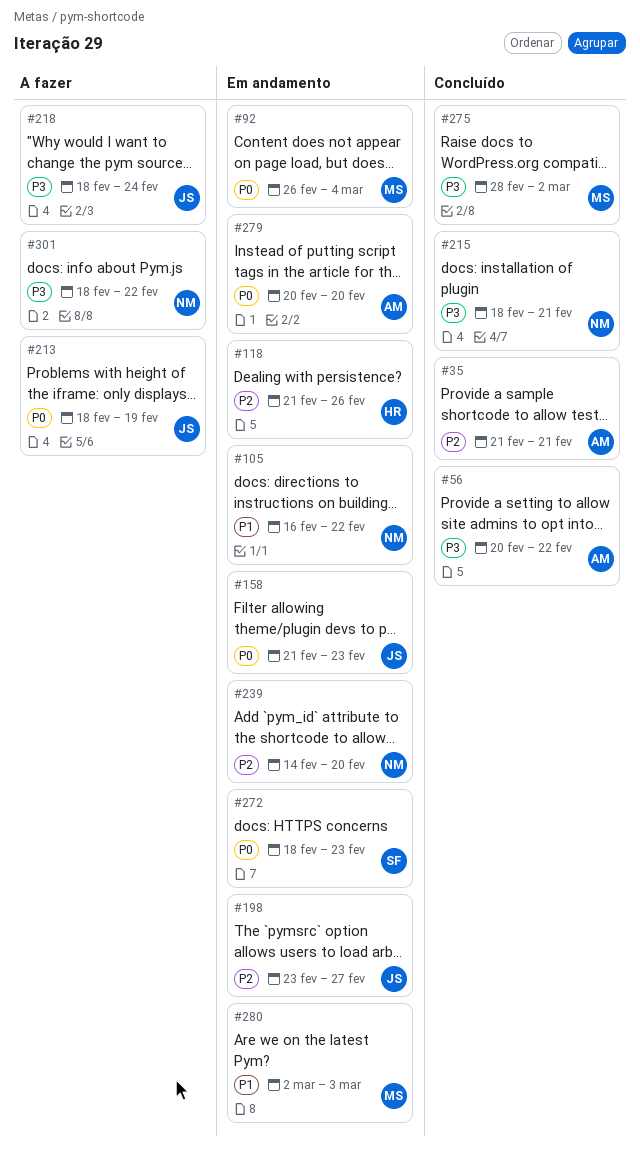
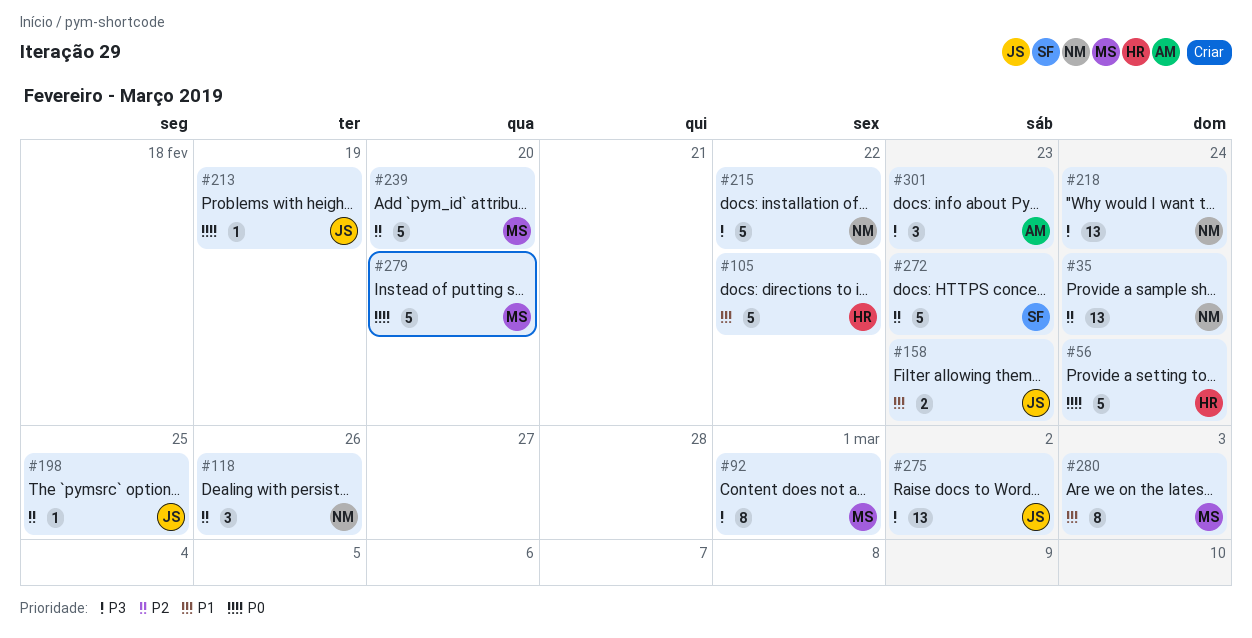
#35, owner: AM -> NM
#35, due: Feb 21 -> Feb 24
#56, owner: AM -> HR
#56, priority: P3 -> P0
#56, due: Feb 22 -> Feb 24
#92, priority: P0 -> P3
#92, due: Mar 4 -> Mar 1
#105, owner: NM -> HR
#118, owner: HR -> NM
#158, priority: P0 -> P1
#198, due: Feb 27 -> Feb 25
#215, due: Feb 21 -> Feb 22
#218, owner: JS -> NM
#239, owner: NM -> MS
#272, priority: P0 -> P2
#275, owner: MS -> JS
#279, owner: AM -> MS
#301, owner: NM -> AM
#301, due: Feb 22 -> Feb 23

